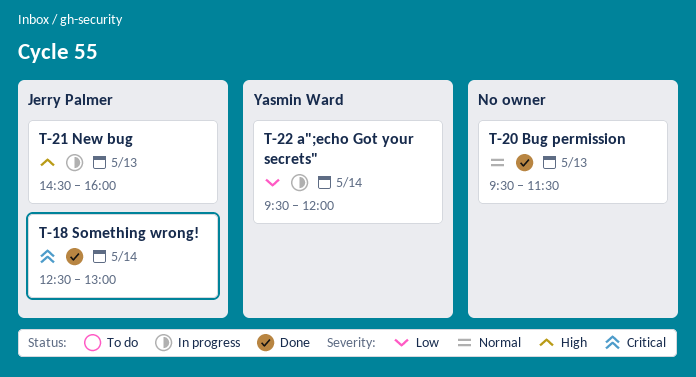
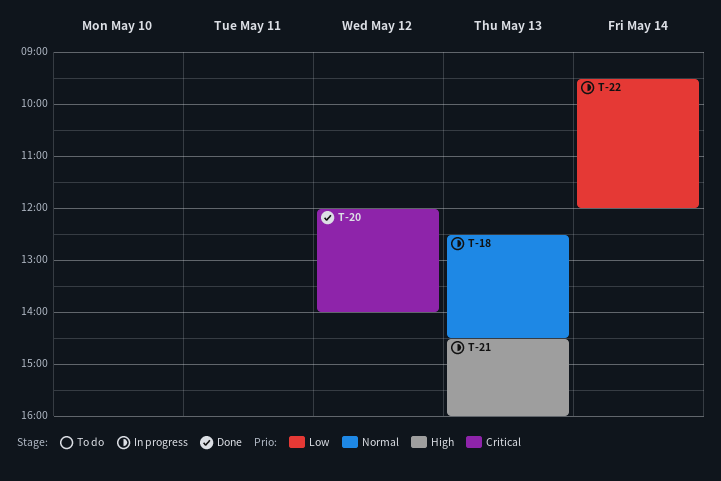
T-18, status: Done -> In progress
T-18, priority: Critical -> Normal
T-18, day: May 14 -> May 13
T-18, ends: 13:00 -> 14:30
T-20, priority: Normal -> Critical
T-20, day: May 13 -> May 12
T-20, begins: 09:30 -> 12:00
T-20, ends: 11:30 -> 14:00

